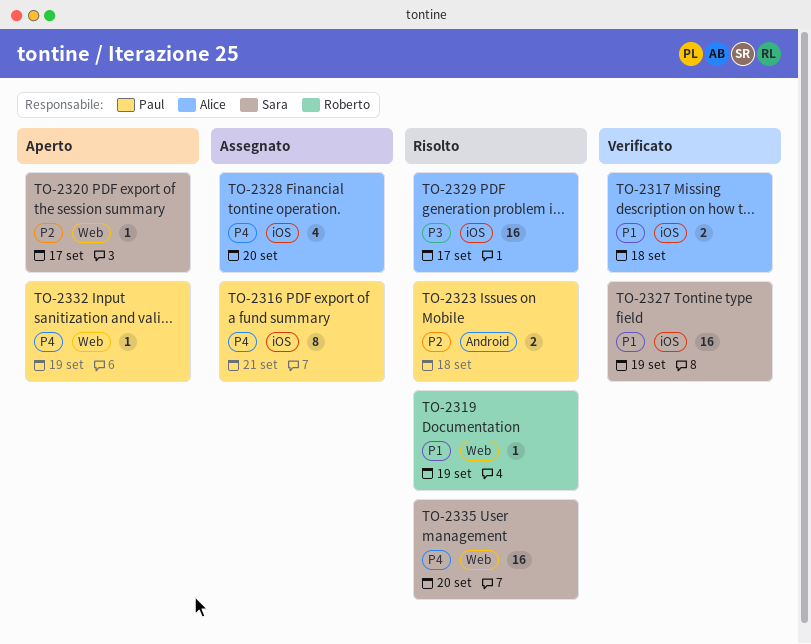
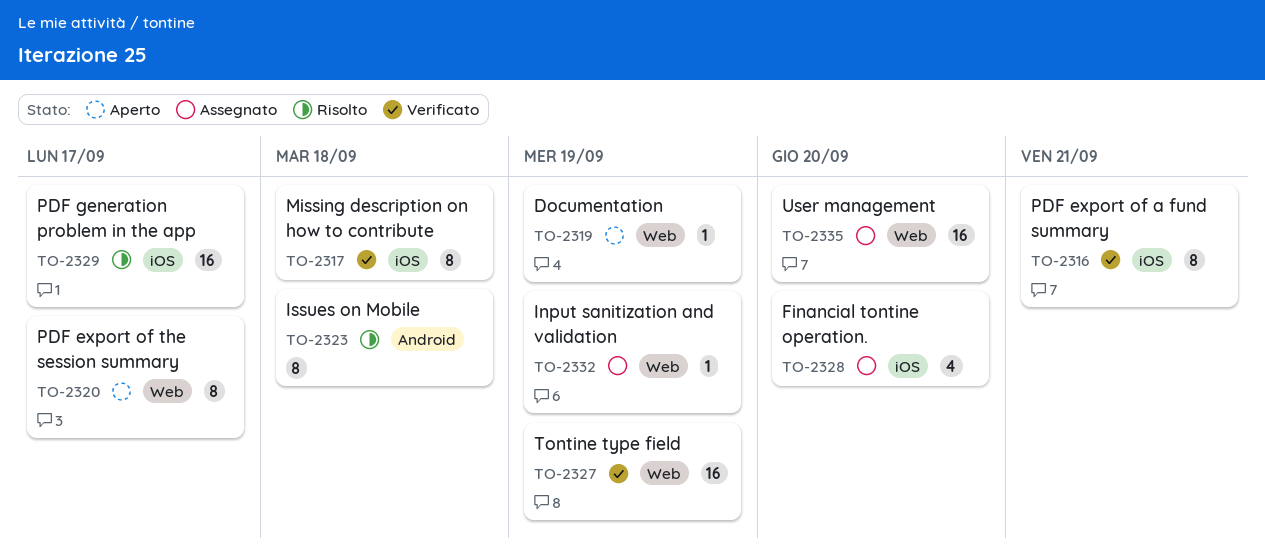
TO-2316, status: Assegnato -> Verificato
TO-2317, estimate: 2 -> 8
TO-2319, status: Risolto -> Aperto
TO-2320, estimate: 1 -> 8
TO-2323, estimate: 2 -> 8
TO-2327, label: iOS -> Web
TO-2332, status: Aperto -> Assegnato
TO-2335, status: Risolto -> Assegnato

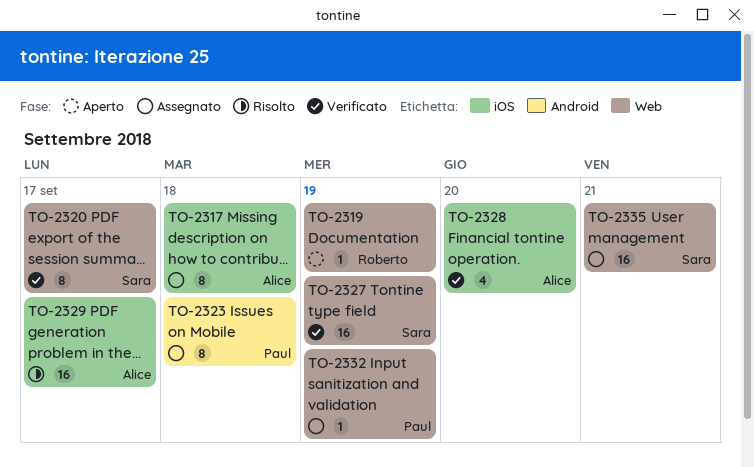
TO-2316: present -> none
TO-2317, status: Verificato -> Assegnato
TO-2320, status: Aperto -> Verificato
TO-2323, status: Risolto -> Assegnato
TO-2328, status: Assegnato -> Verificato
TO-2335, due: Sep 20 -> Sep 21

